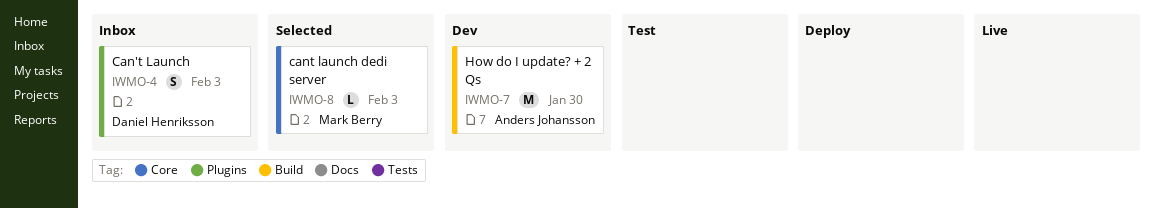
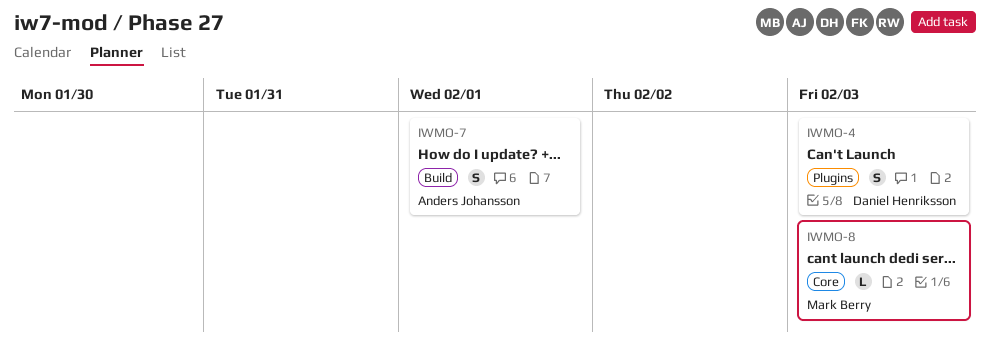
IWMO-7, estimate: M -> S
IWMO-7, due: Jan 30 -> Feb 1

